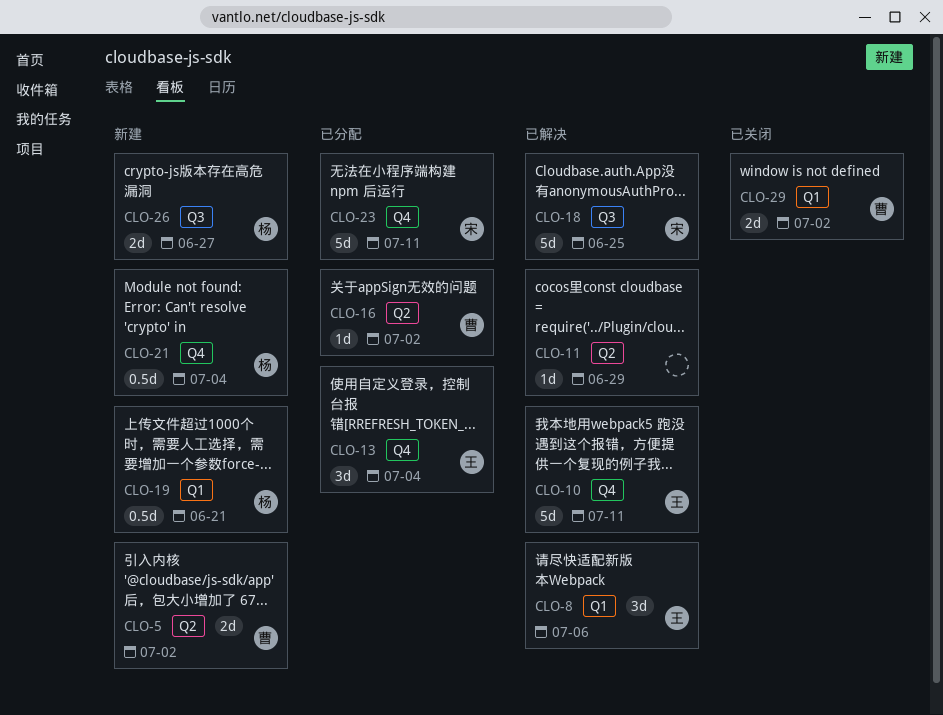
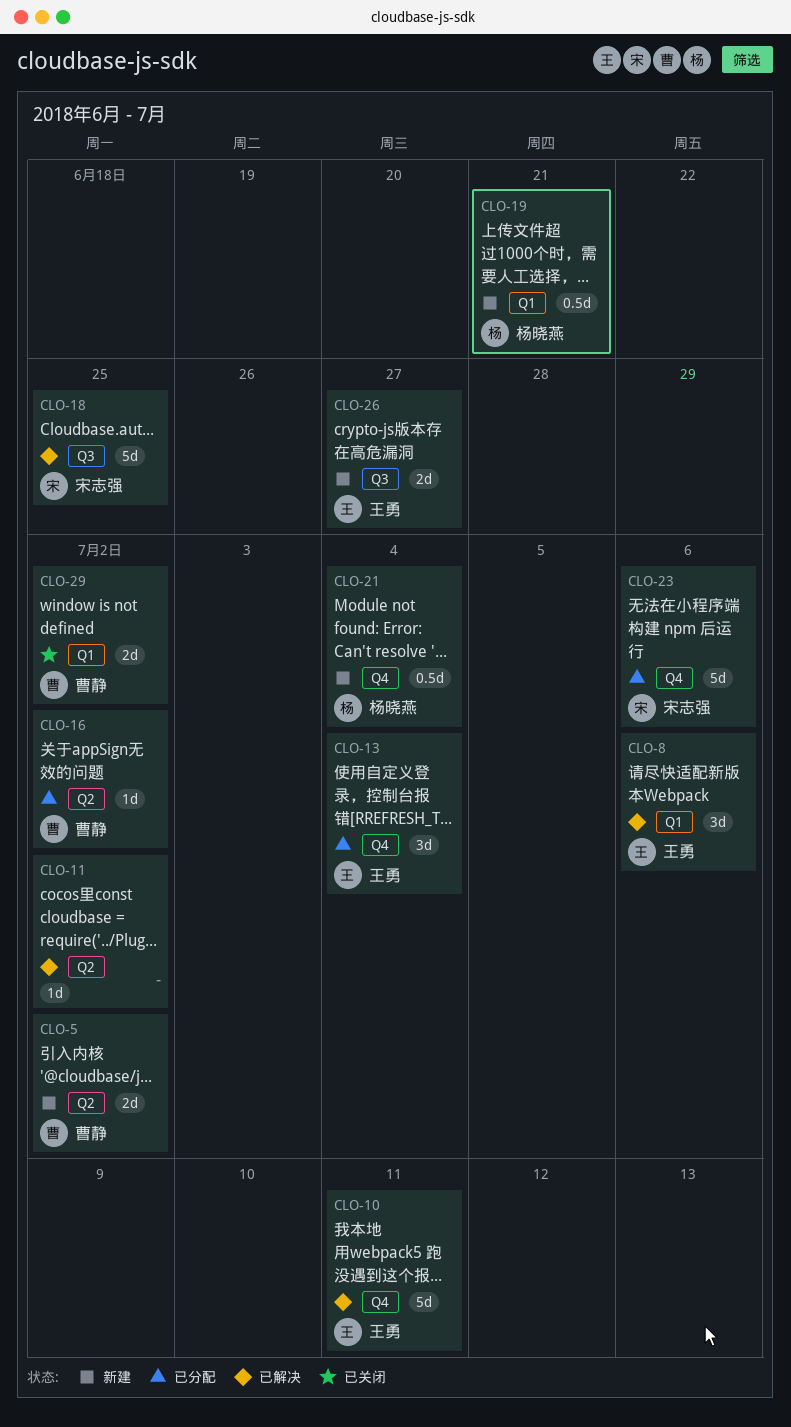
CLO-11, due: Jun 29 -> Jul 2
CLO-23, due: Jul 11 -> Jul 6
CLO-26, owner: 杨晓燕 -> 王勇

